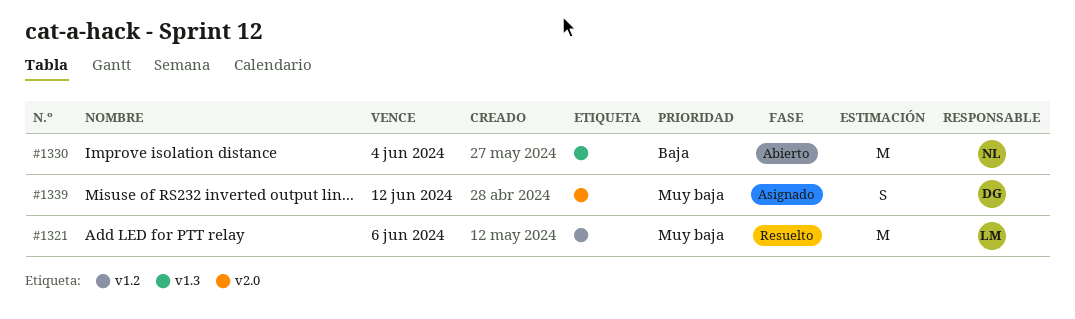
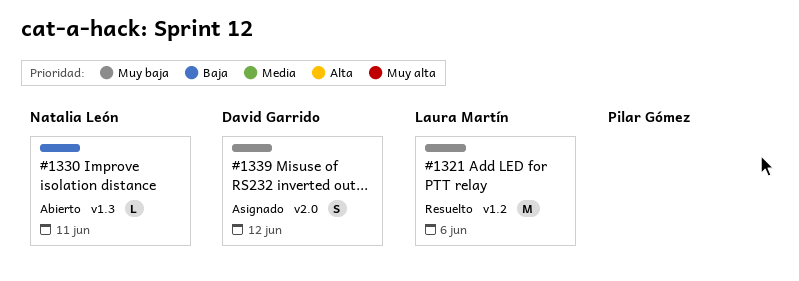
#1330, estimate: M -> L
#1330, due: Jun 4 -> Jun 11

